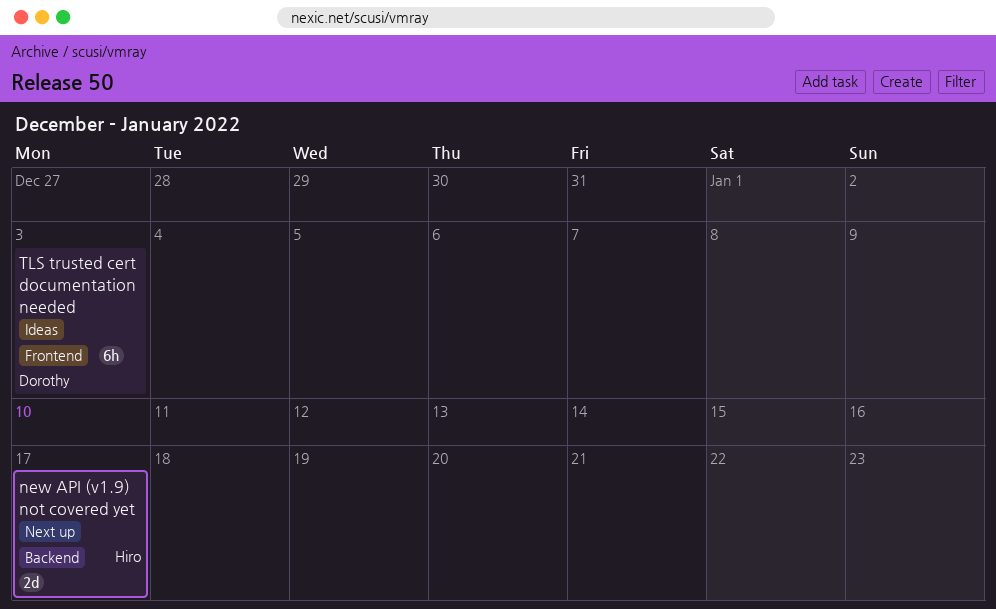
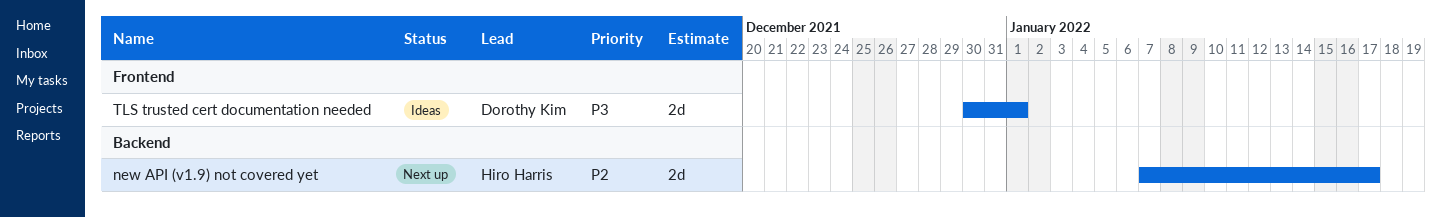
TLS trusted cert documentation needed, estimate: 6h -> 2d
TLS trusted cert documentation needed, due: Jan 3 -> Jan 1

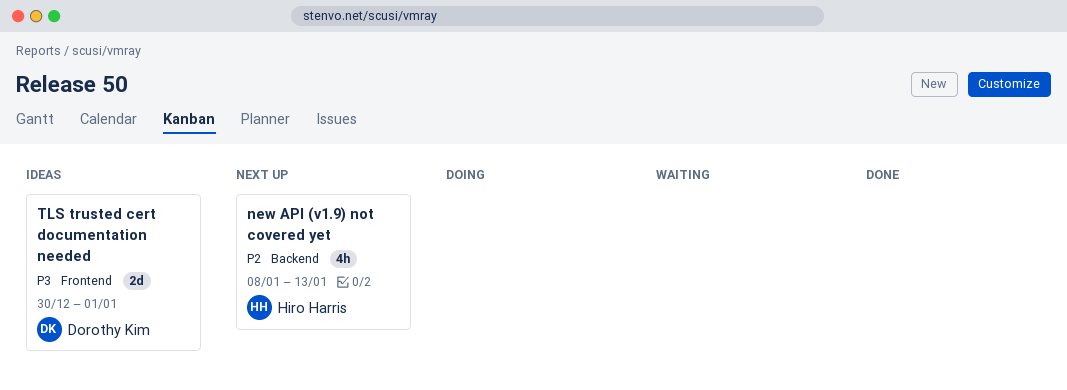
new API (v1.9) not covered yet, estimate: 2d -> 4h
new API (v1.9) not covered yet, start: Jan 7 -> Jan 8
new API (v1.9) not covered yet, due: Jan 17 -> Jan 13

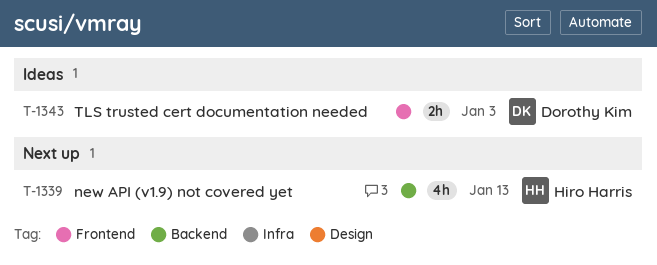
TLS trusted cert documentation needed, estimate: 2d -> 2h
TLS trusted cert documentation needed, due: Jan 1 -> Jan 3

